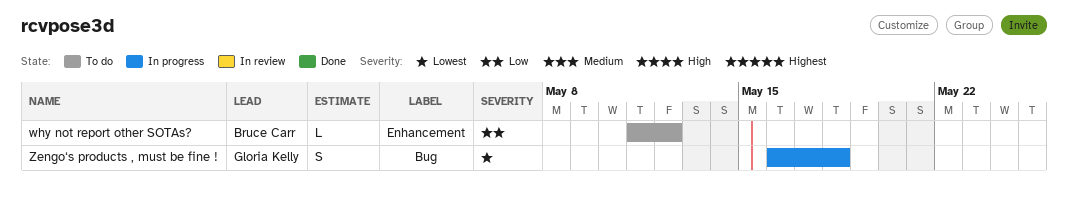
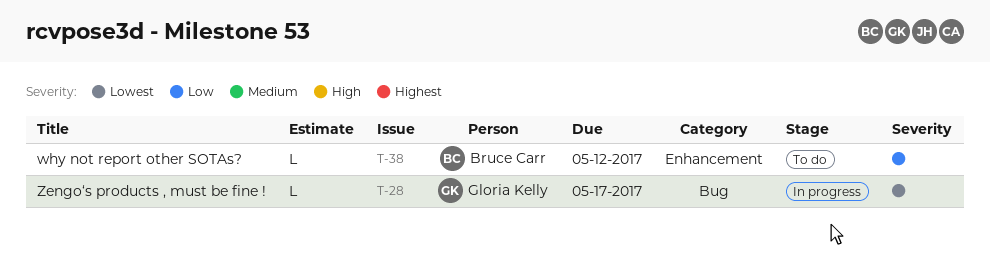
Zengo‘s products , must be fine !, estimate: S -> L
Zengo‘s products , must be fine !, due: May 18 -> May 17

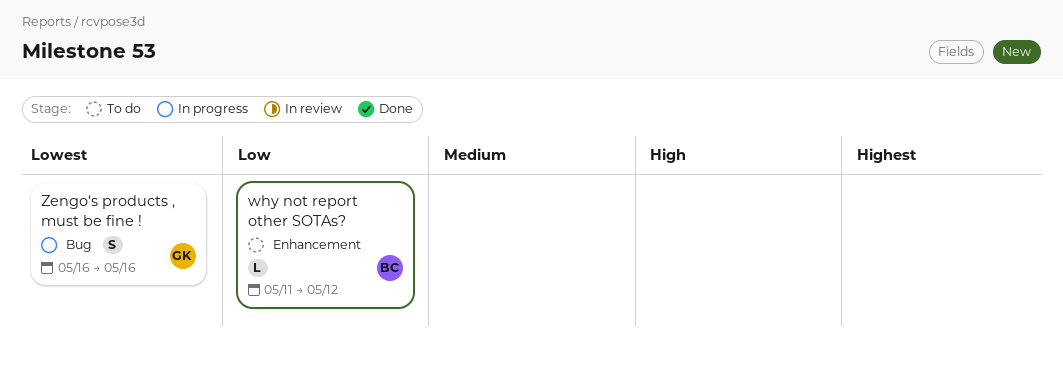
Zengo‘s products , must be fine !, estimate: L -> S
Zengo‘s products , must be fine !, due: May 17 -> May 16

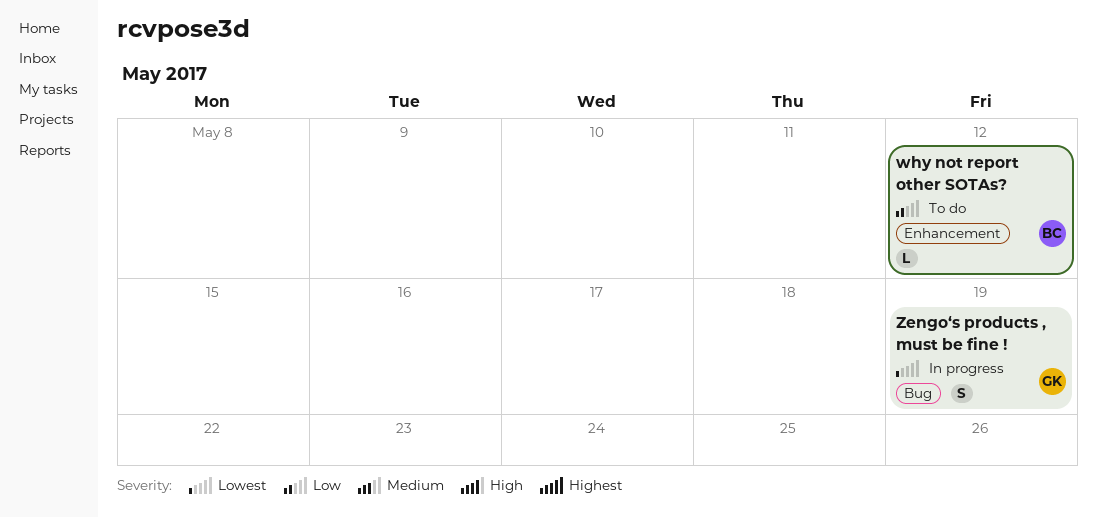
Zengo‘s products , must be fine !, due: May 16 -> May 19

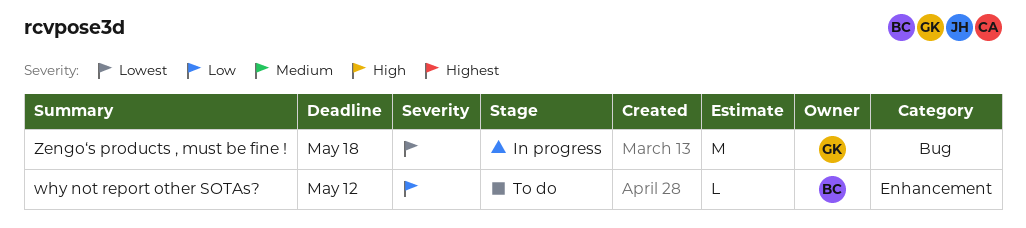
Zengo‘s products , must be fine !, estimate: S -> M
Zengo‘s products , must be fine !, due: May 19 -> May 18

